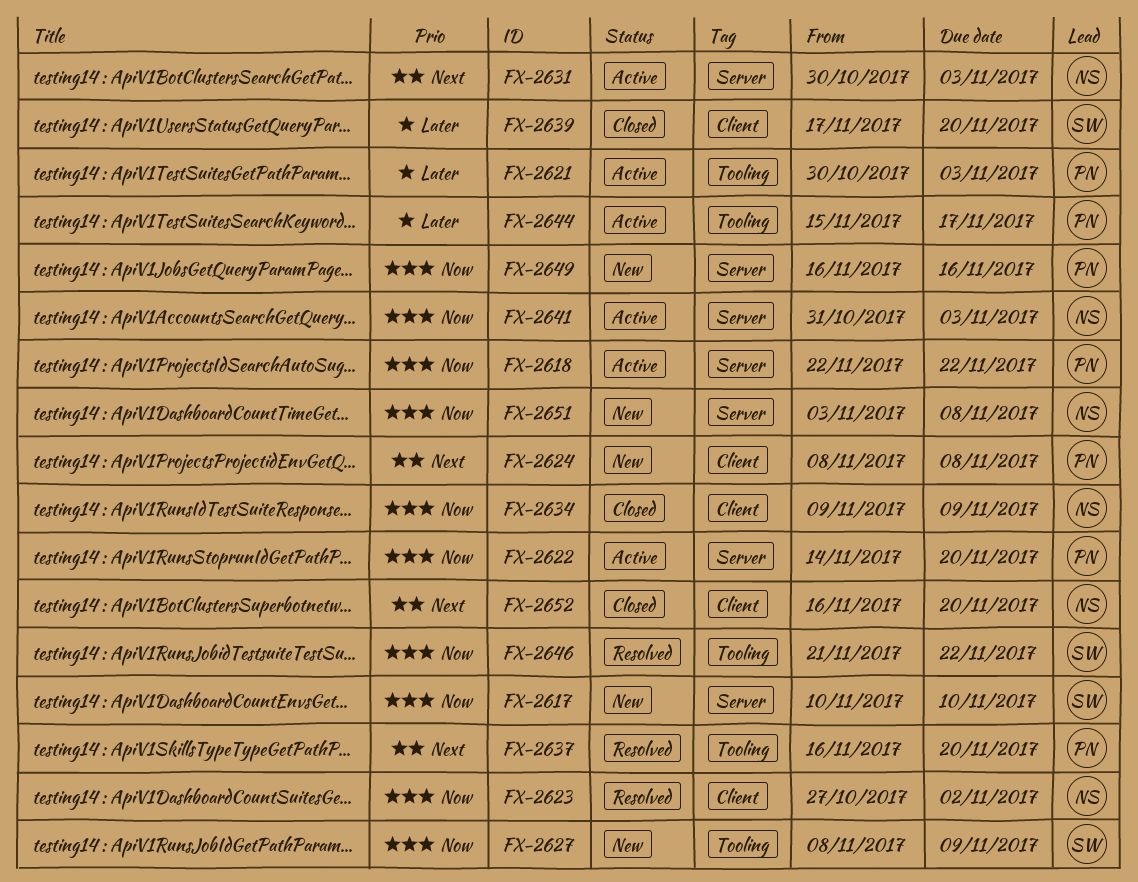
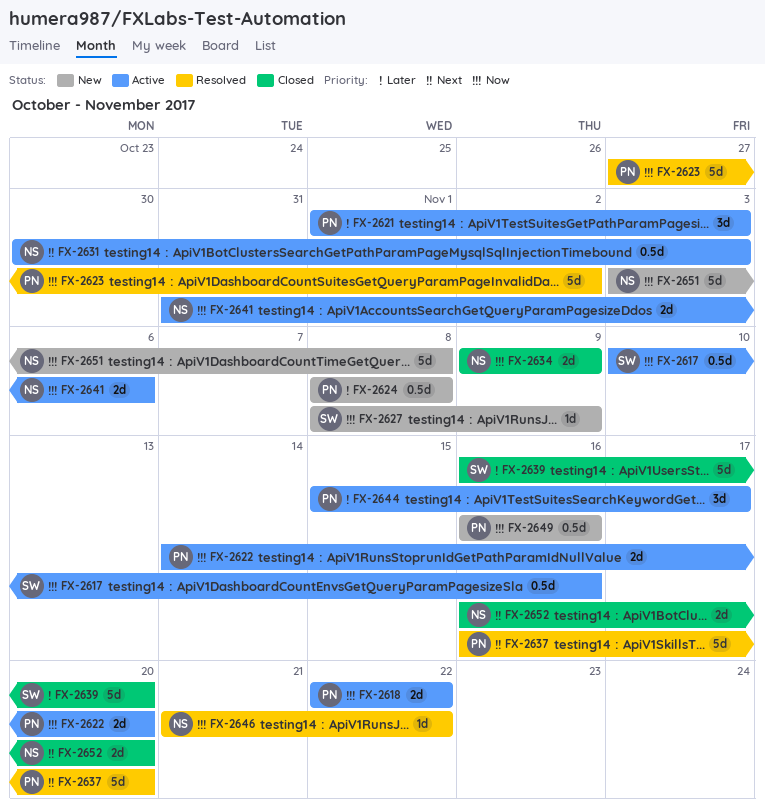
FX-2617, status: New -> Active
FX-2617, due: Nov 10 -> Nov 16
FX-2621, start: Oct 30 -> Nov 1
FX-2623, owner: NS -> PN
FX-2624, priority: Next -> Later
FX-2639, start: Nov 17 -> Nov 16
FX-2641, due: Nov 3 -> Nov 6
FX-2646, owner: SW -> NS

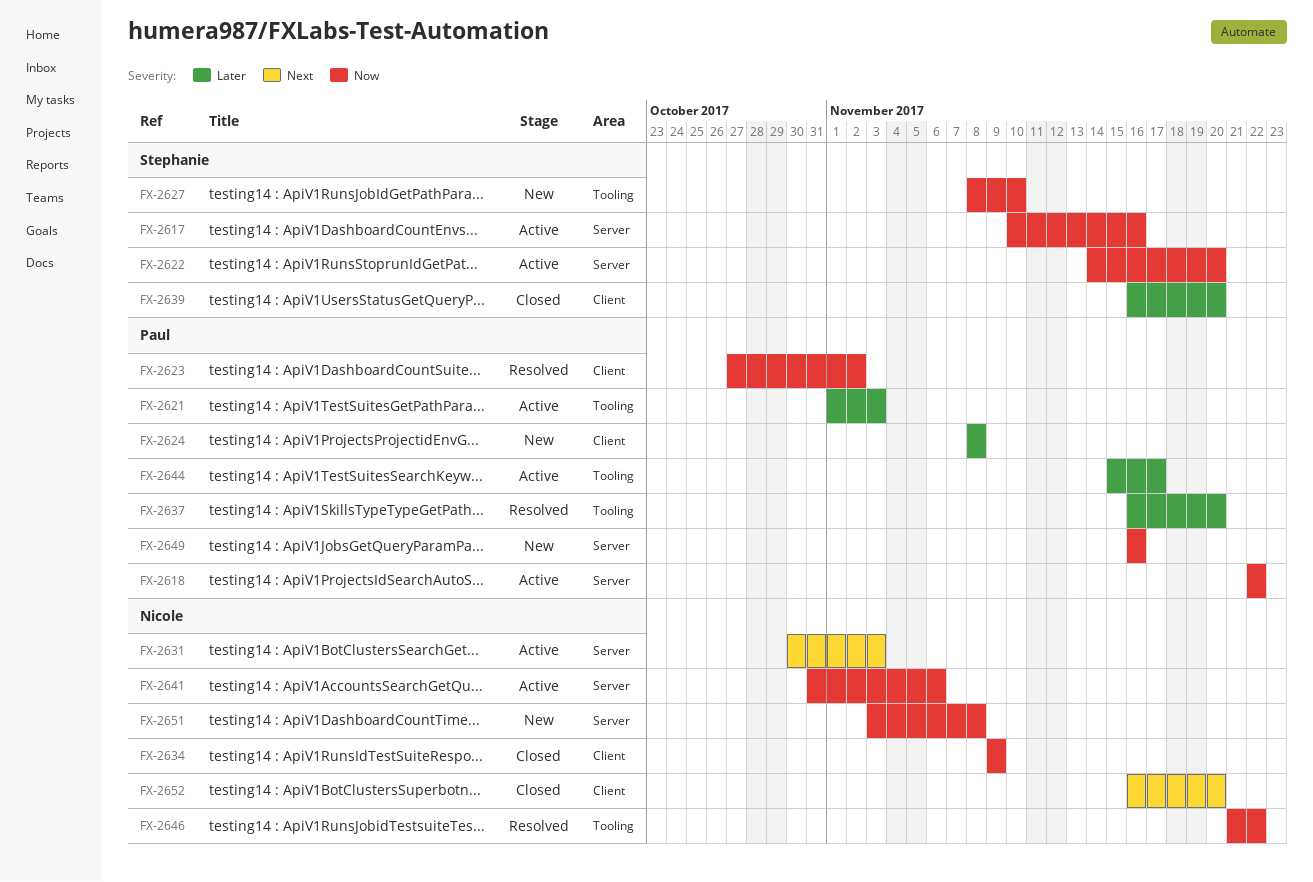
FX-2622, owner: Paul -> Stephanie
FX-2627, due: Nov 9 -> Nov 10
FX-2637, priority: Next -> Later

